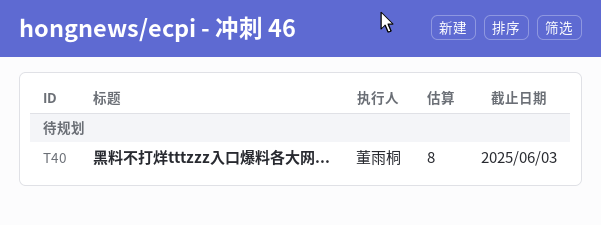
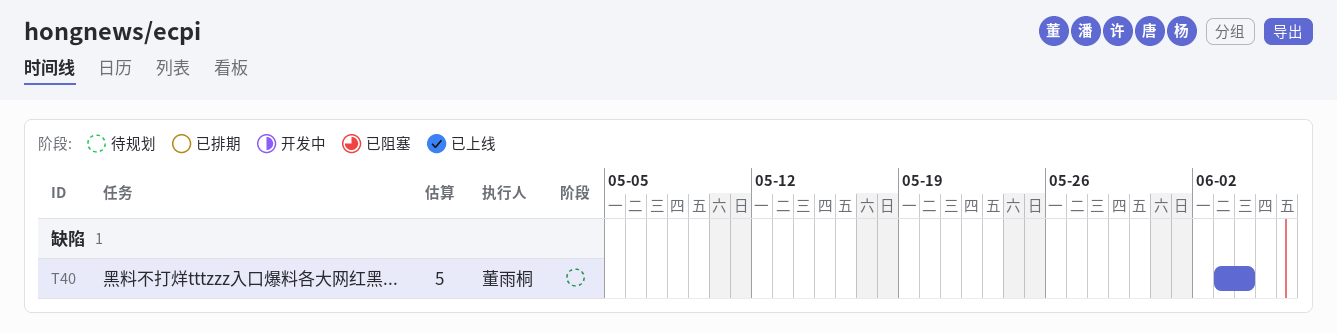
T40, estimate: 8 -> 5
T40, due: Jun 3 -> Jun 4

